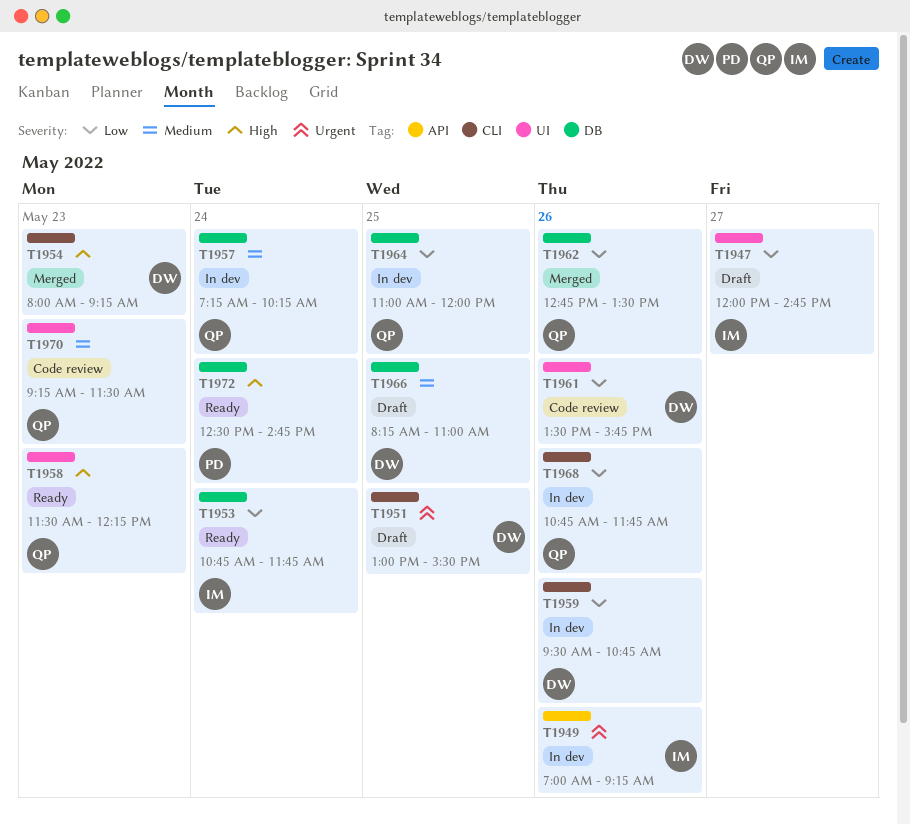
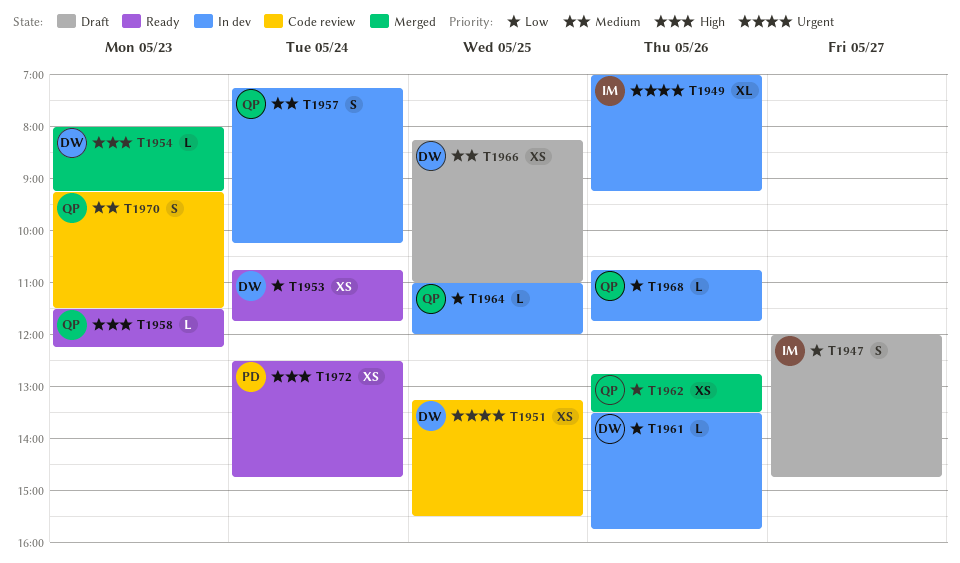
T1951, status: Draft -> Code review
T1951, begins: 13:00 -> 13:15
T1953, owner: IM -> DW
T1959: present -> none
T1961, status: Code review -> In dev

